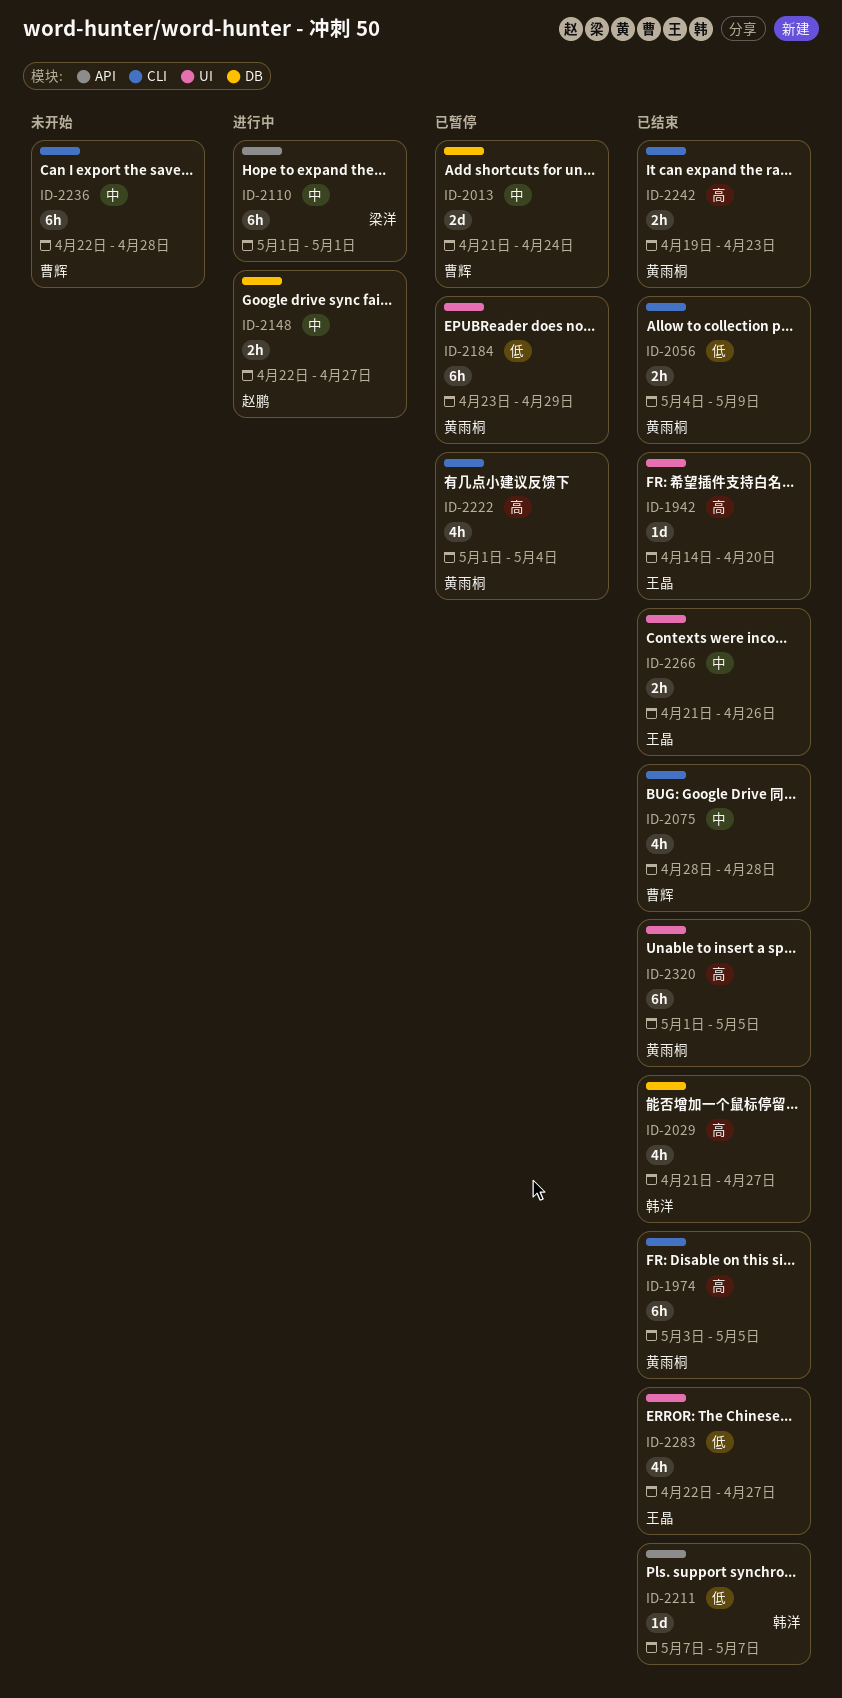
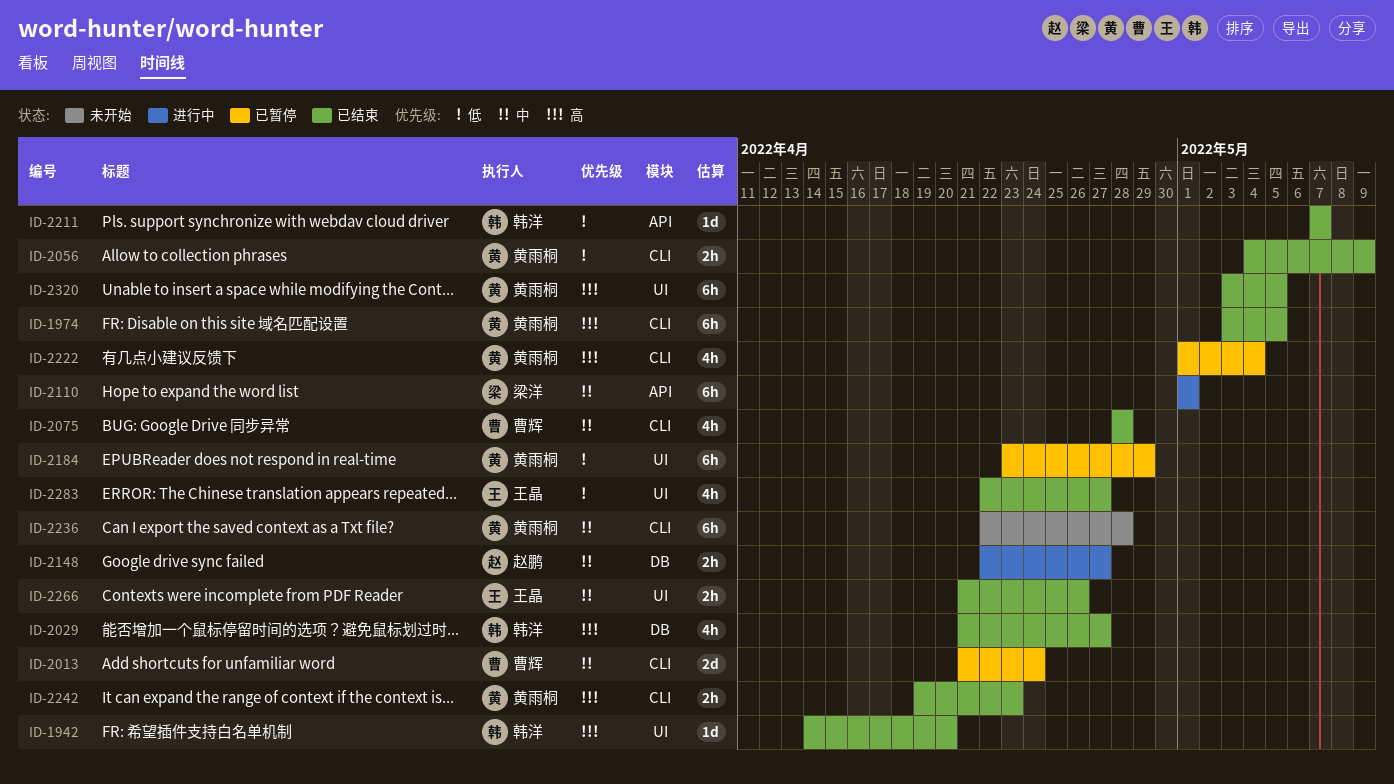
ID-1942, owner: 王晶 -> 韩洋
ID-2013, label: DB -> CLI
ID-2236, owner: 曹辉 -> 黄雨桐
ID-2320, start: May 1 -> May 3

